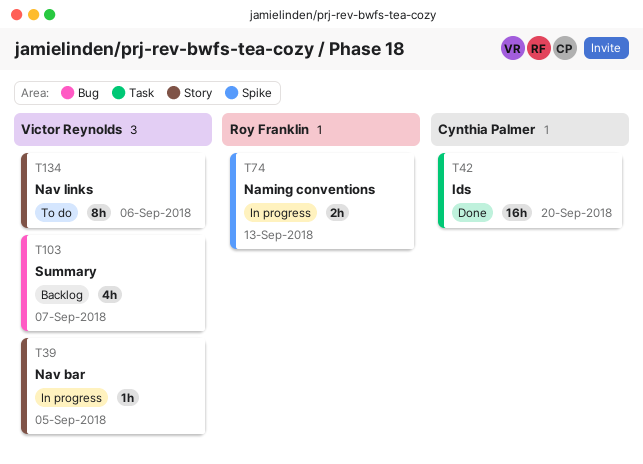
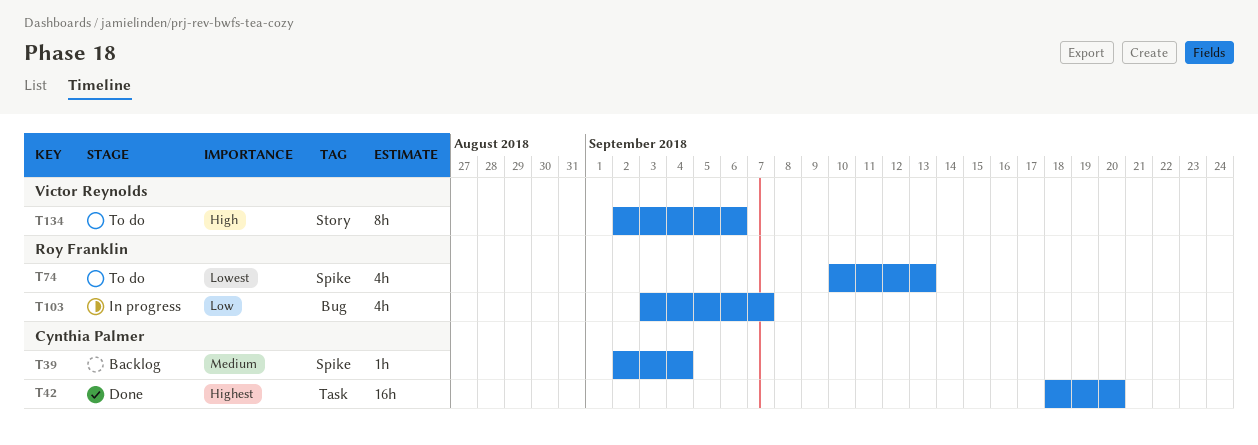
T39, status: In progress -> Backlog
T39, owner: Victor Reynolds -> Cynthia Palmer
T39, label: Story -> Spike
T39, due: Sep 5 -> Sep 4
T74, status: In progress -> To do
T74, estimate: 2h -> 4h
T103, status: Backlog -> In progress
T103, owner: Victor Reynolds -> Roy Franklin

